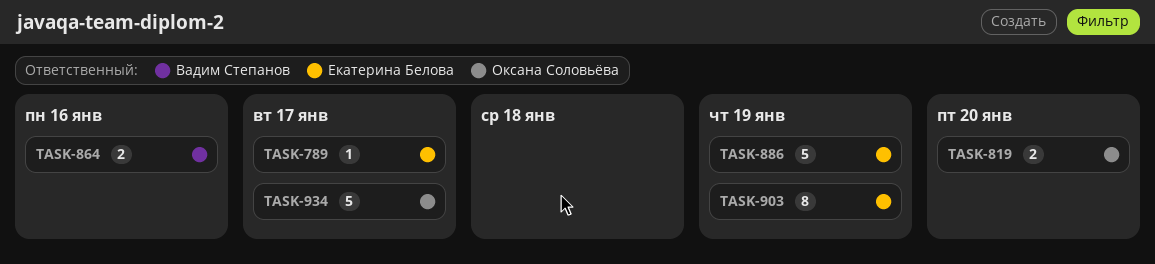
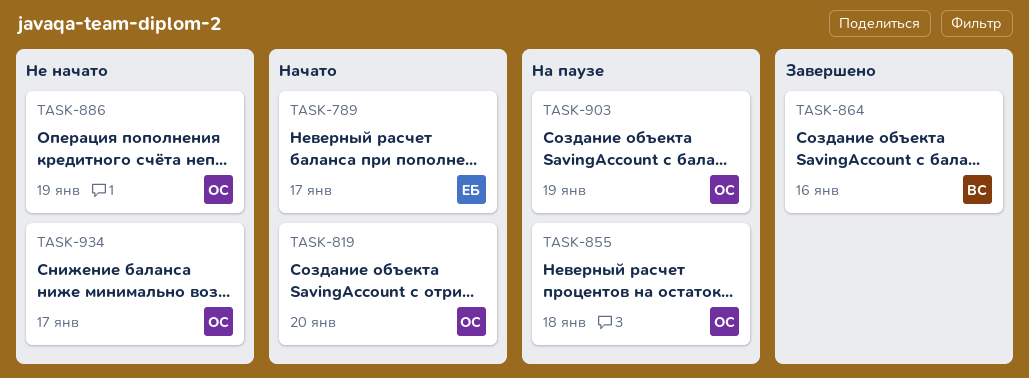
TASK-855: none -> present
TASK-886, owner: Екатерина Белова -> Оксана Соловьёва
TASK-903, owner: Екатерина Белова -> Оксана Соловьёва

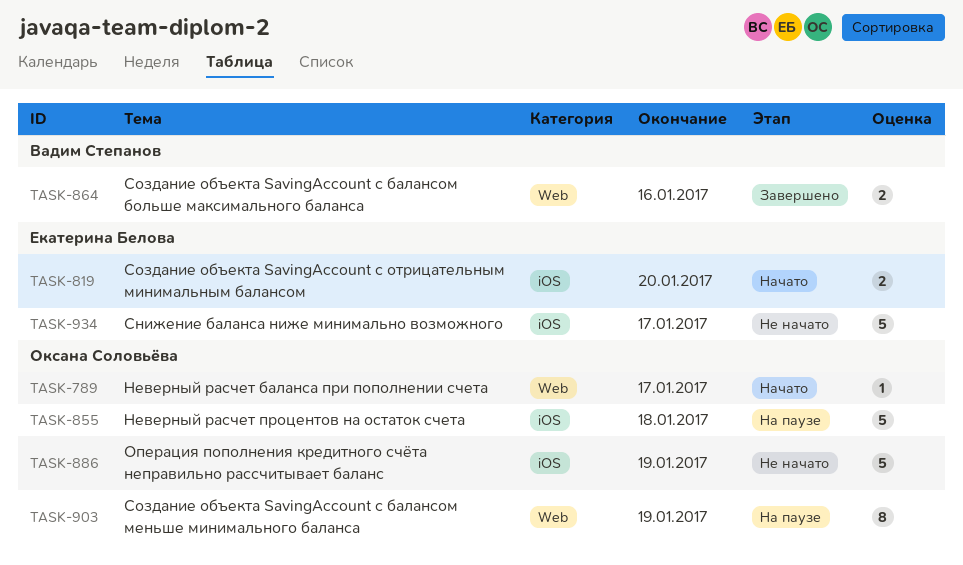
TASK-789, owner: Екатерина Белова -> Оксана Соловьёва
TASK-819, owner: Оксана Соловьёва -> Екатерина Белова
TASK-934, owner: Оксана Соловьёва -> Екатерина Белова

